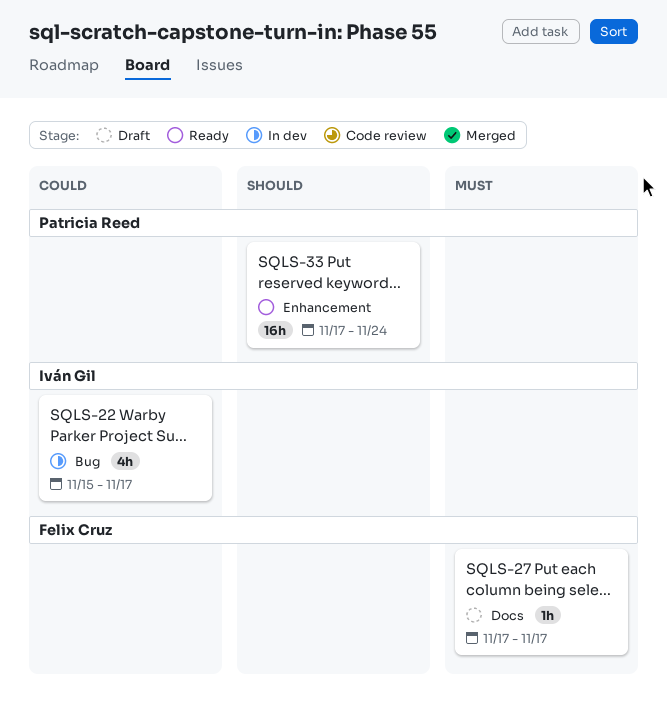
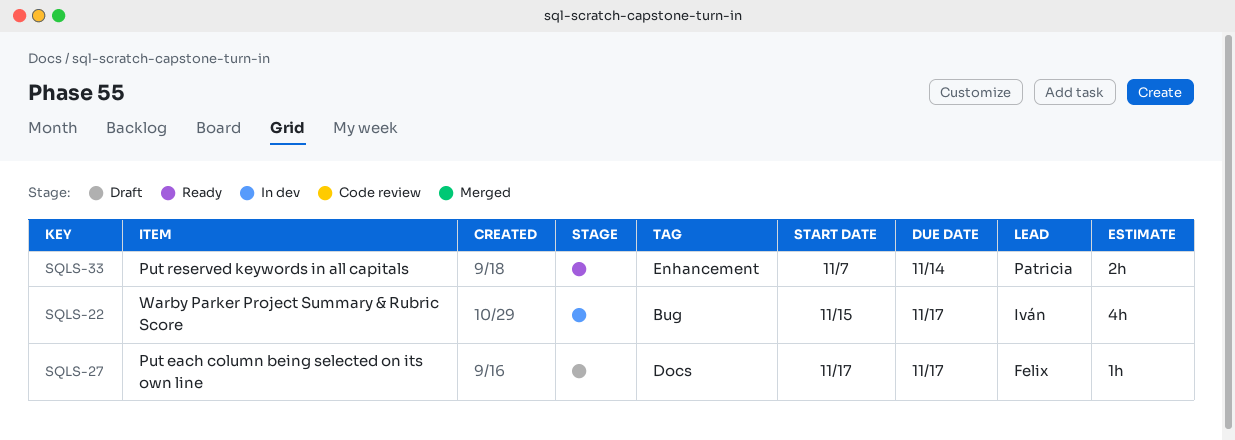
SQLS-33, estimate: 16h -> 2h
SQLS-33, start: Nov 17 -> Nov 7
SQLS-33, due: Nov 24 -> Nov 14

